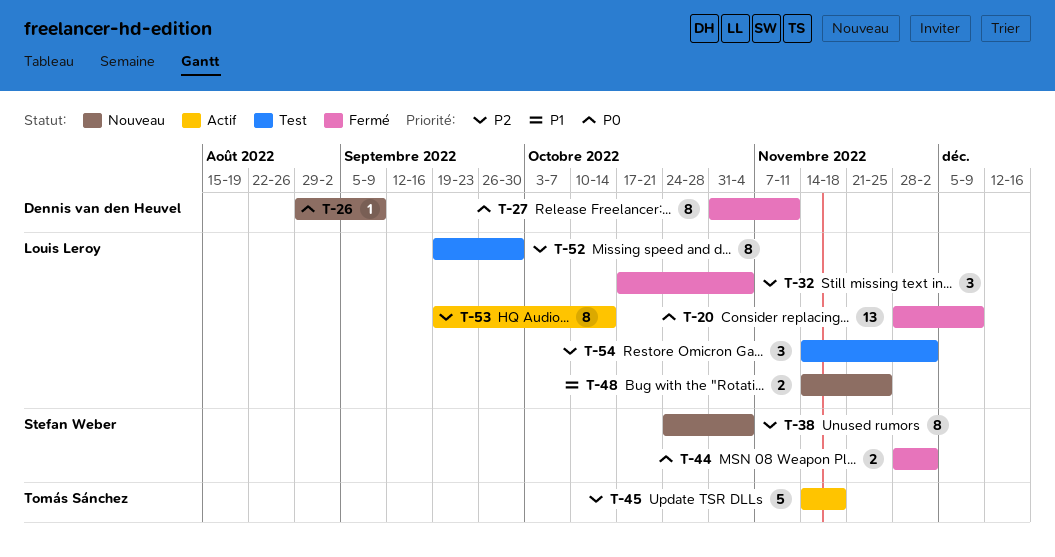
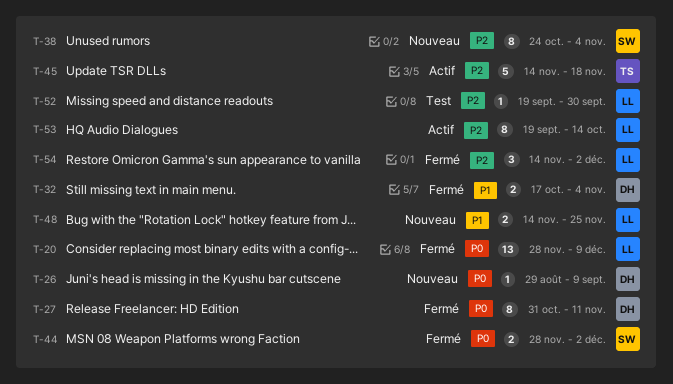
T-32, owner: Louis Leroy -> Dennis van den Heuvel
T-32, priority: P2 -> P1
T-32, estimate: 3 -> 2
T-52, estimate: 8 -> 1
T-54, status: Test -> Fermé

